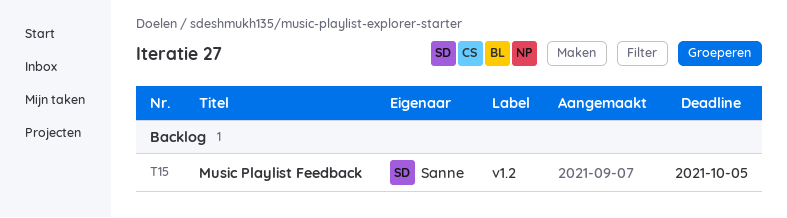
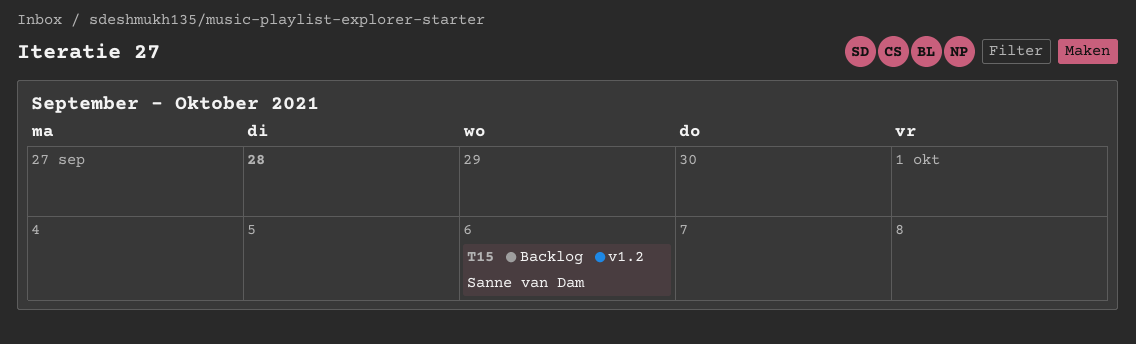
T15, due: Oct 5 -> Oct 6

